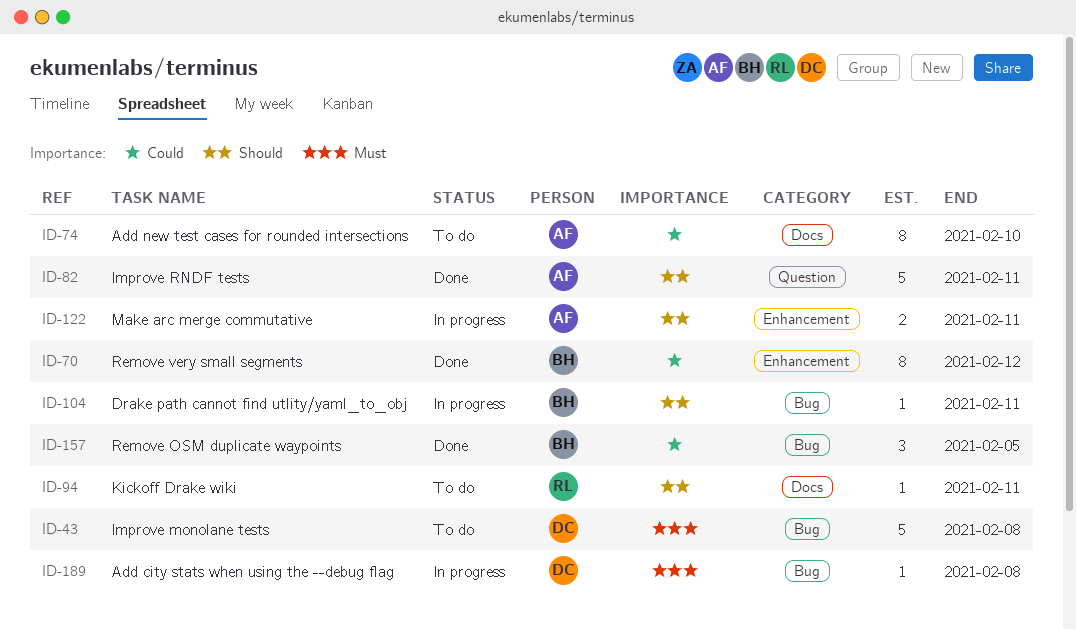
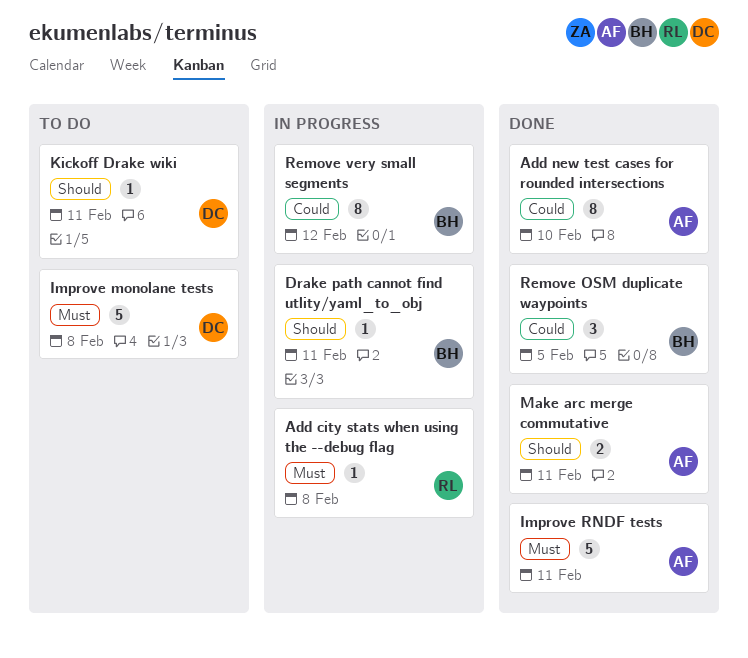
Add city stats when using the --debug flag, owner: DC -> RL
Add new test cases for rounded intersections, status: To do -> Done
Improve RNDF tests, priority: Should -> Must
Kickoff Drake wiki, owner: RL -> DC
Make arc merge commutative, status: In progress -> Done
Remove very small segments, status: Done -> In progress

